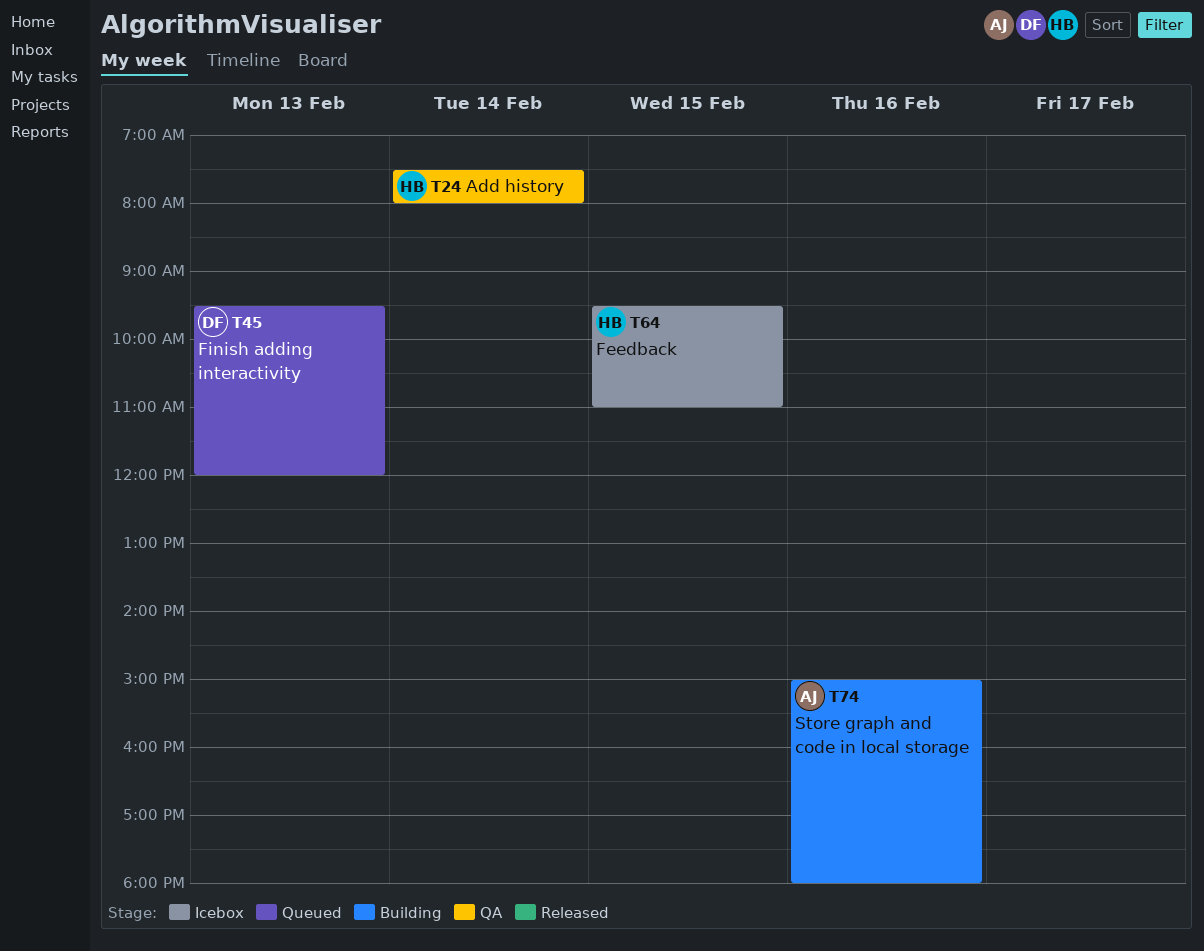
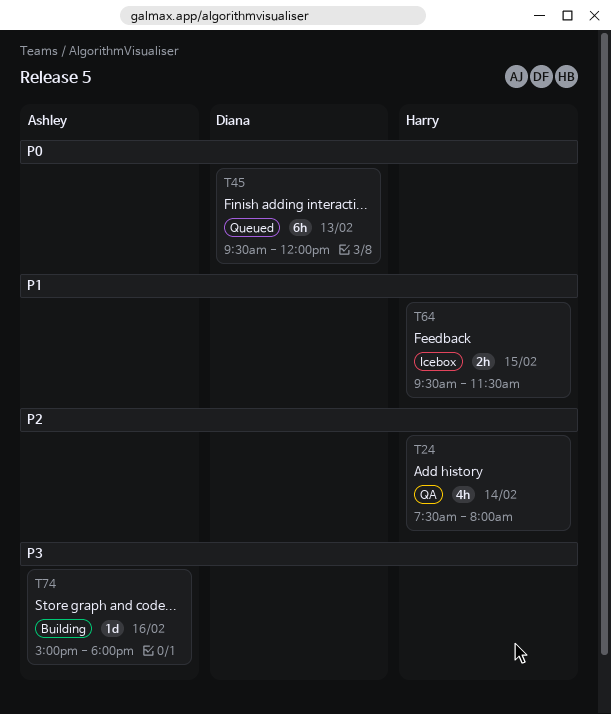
T64, ends: 11:00 -> 11:30

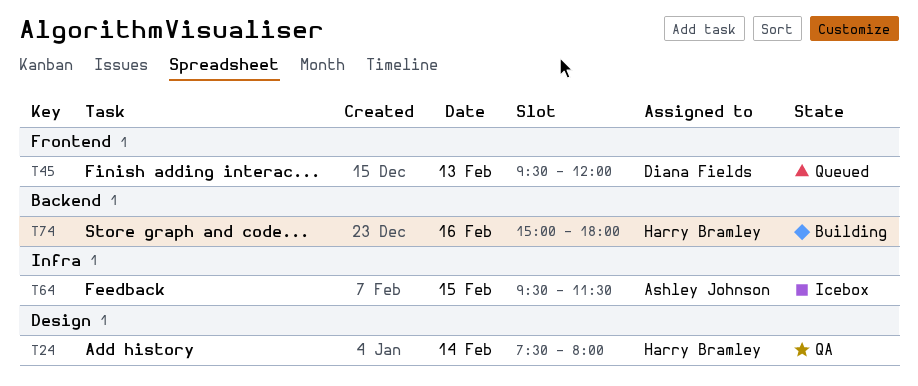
T64, owner: Harry Bramley -> Ashley Johnson
T74, owner: Ashley Johnson -> Harry Bramley

